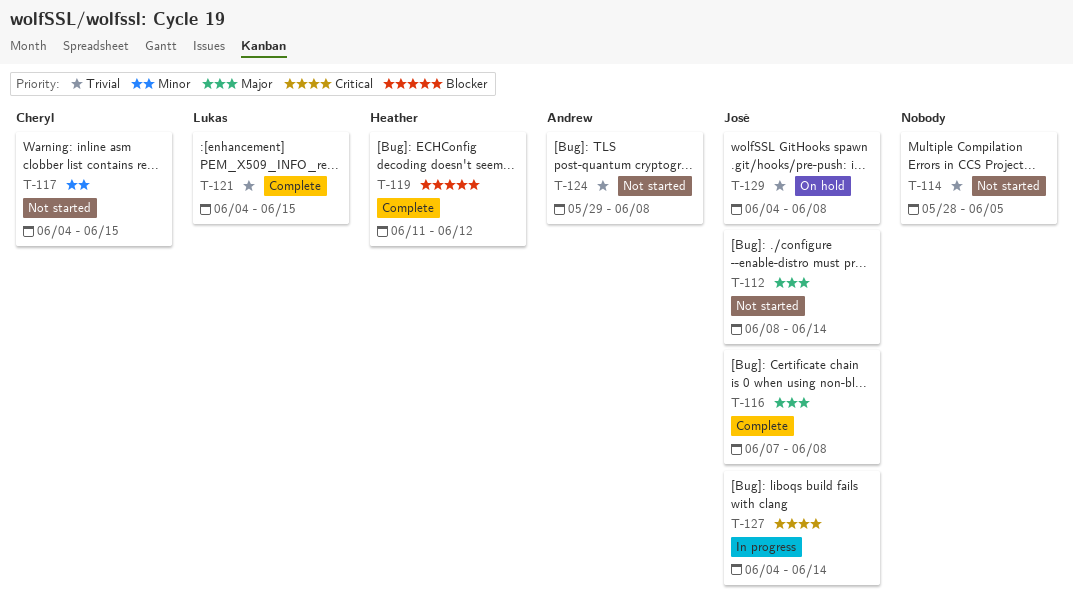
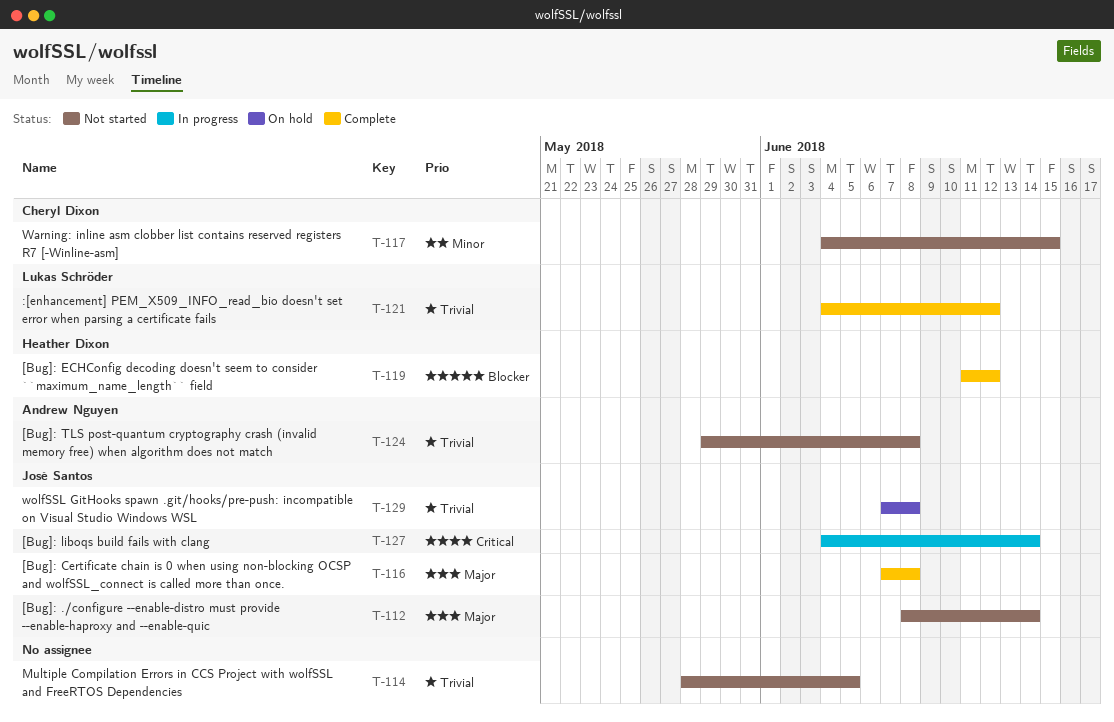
T-121, due: Jun 15 -> Jun 12
T-129, start: Jun 4 -> Jun 7

